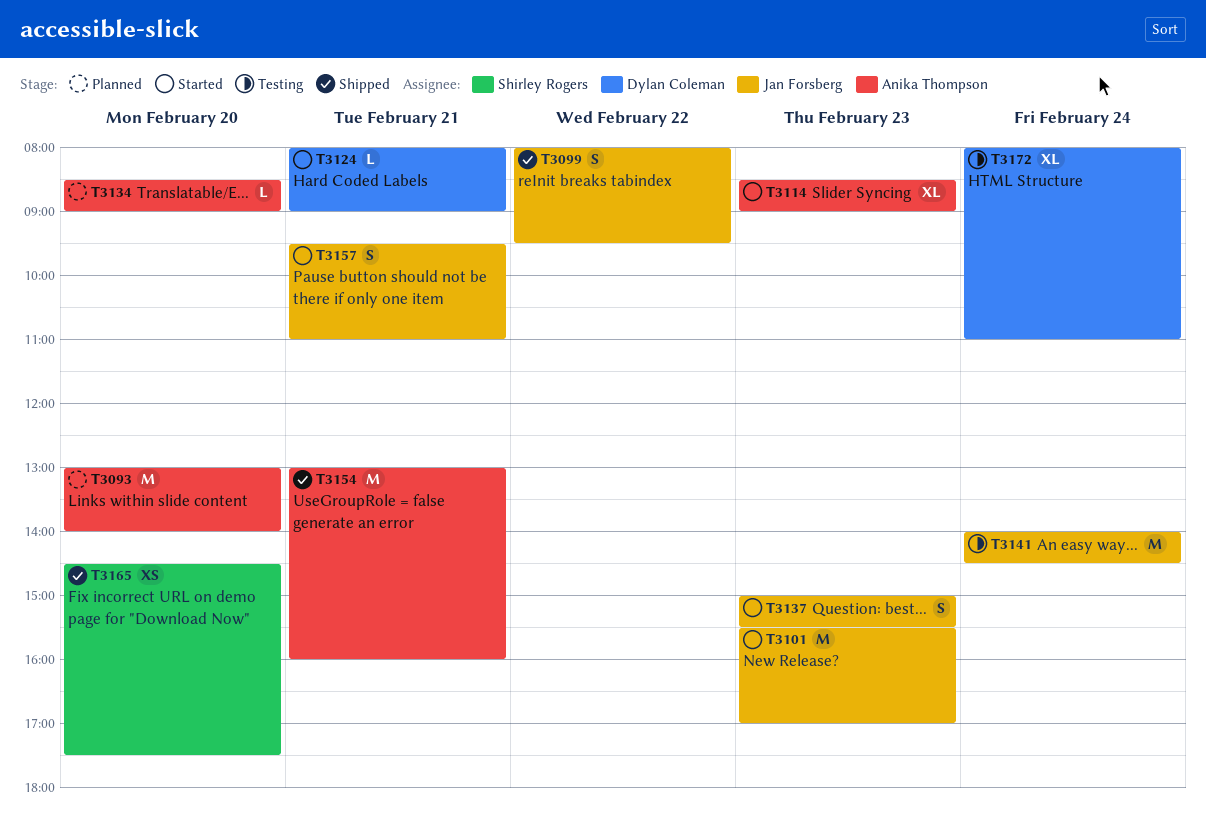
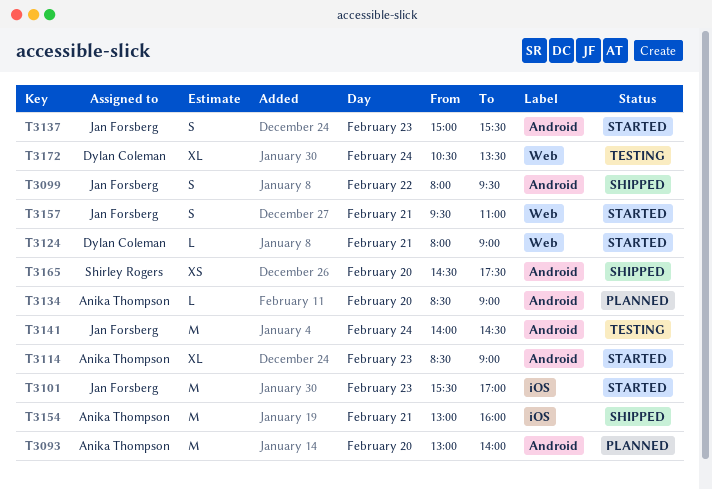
T3172, begins: 08:00 -> 10:30
T3172, ends: 11:00 -> 13:30

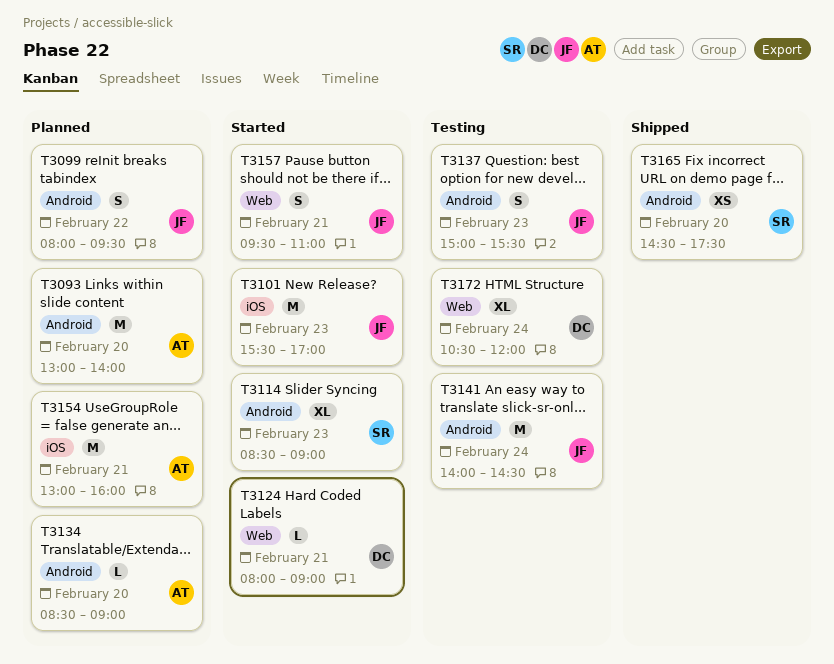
T3099, status: Shipped -> Planned
T3114, owner: Anika Thompson -> Shirley Rogers
T3137, status: Started -> Testing
T3154, status: Shipped -> Planned
T3172, ends: 13:30 -> 12:00

